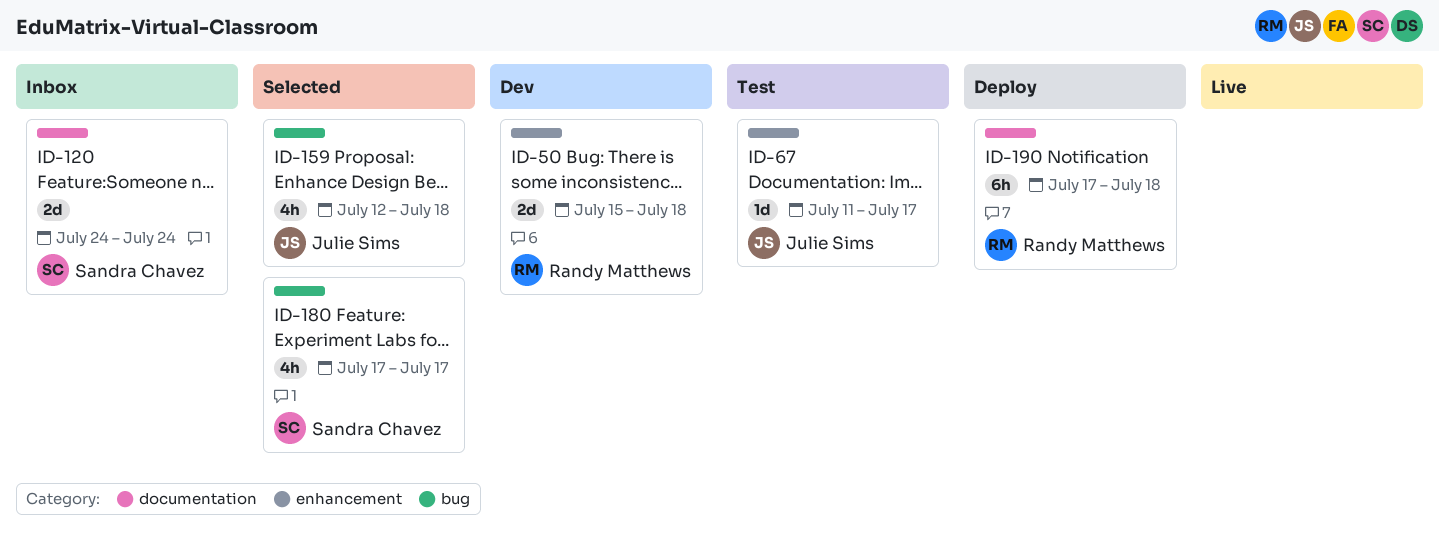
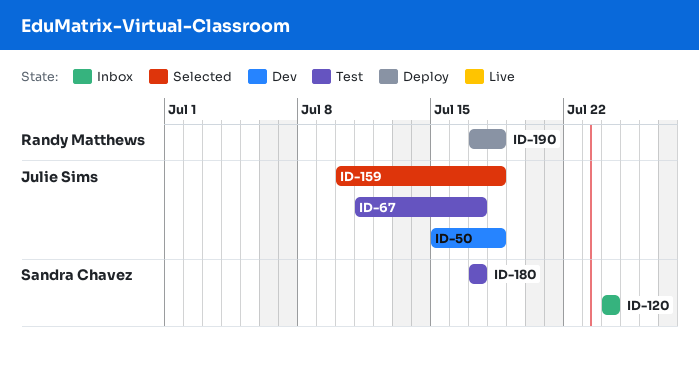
ID-50, owner: Randy Matthews -> Julie Sims
ID-159, start: Jul 12 -> Jul 10
ID-180, status: Selected -> Test

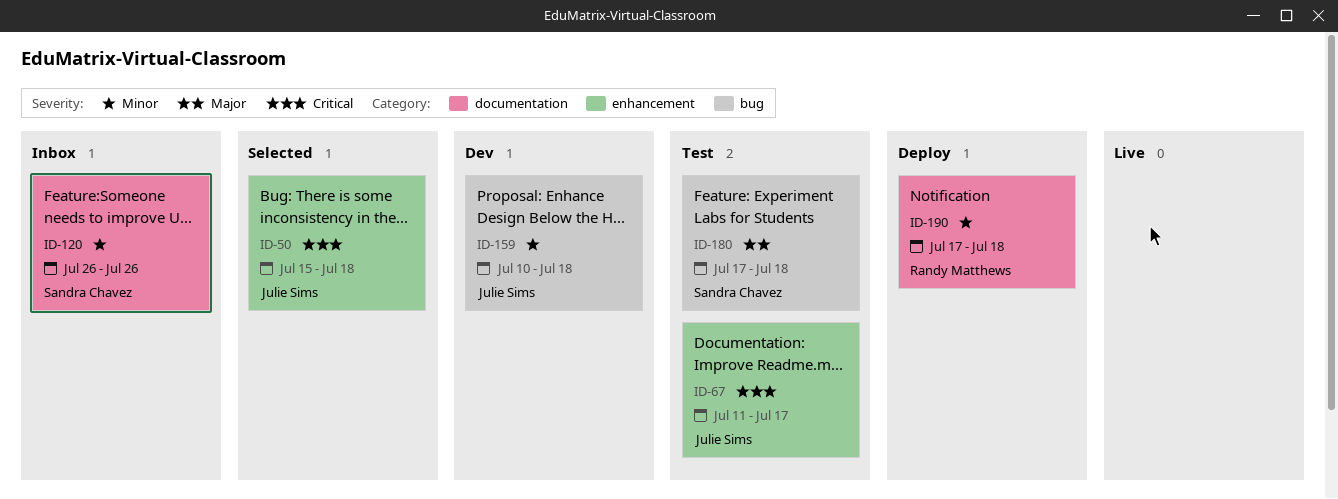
ID-50, status: Dev -> Selected
ID-120, start: Jul 24 -> Jul 26
ID-120, due: Jul 24 -> Jul 26
ID-159, status: Selected -> Dev
ID-180, due: Jul 17 -> Jul 18

